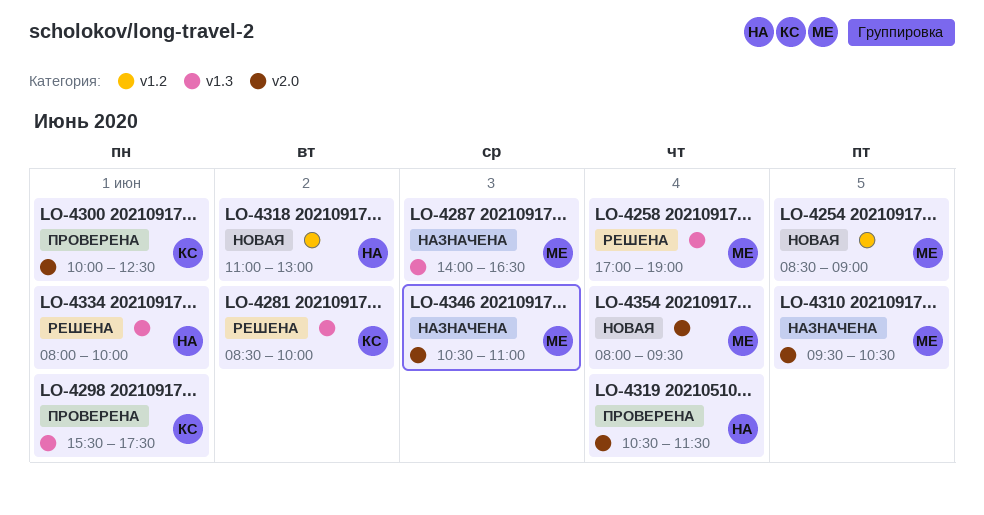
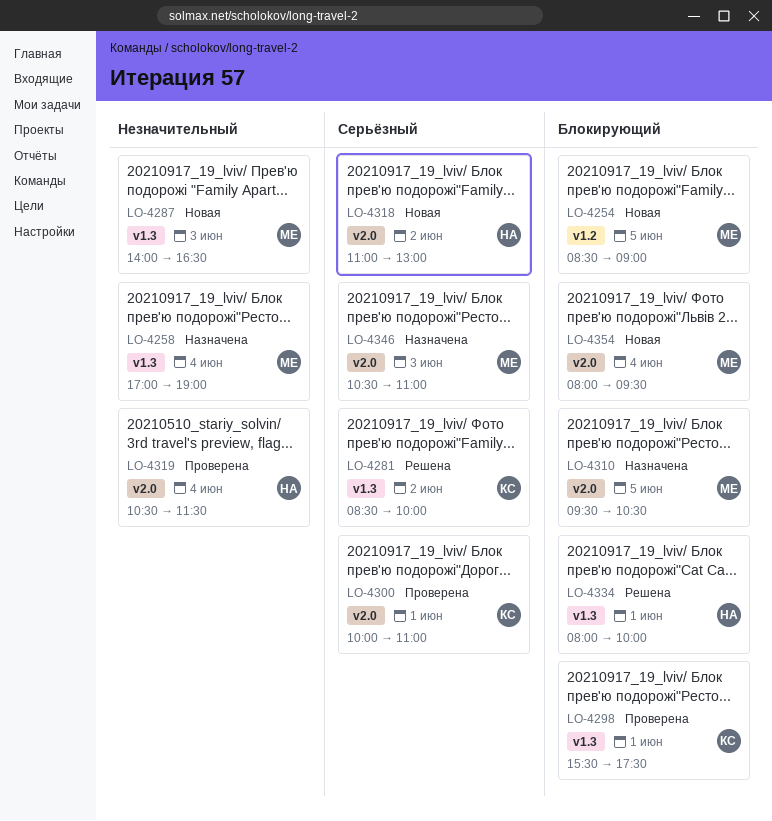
LO-4258, status: Решена -> Назначена
LO-4287, status: Назначена -> Новая
LO-4300, ends: 12:30 -> 11:00
LO-4318, label: v1.2 -> v2.0

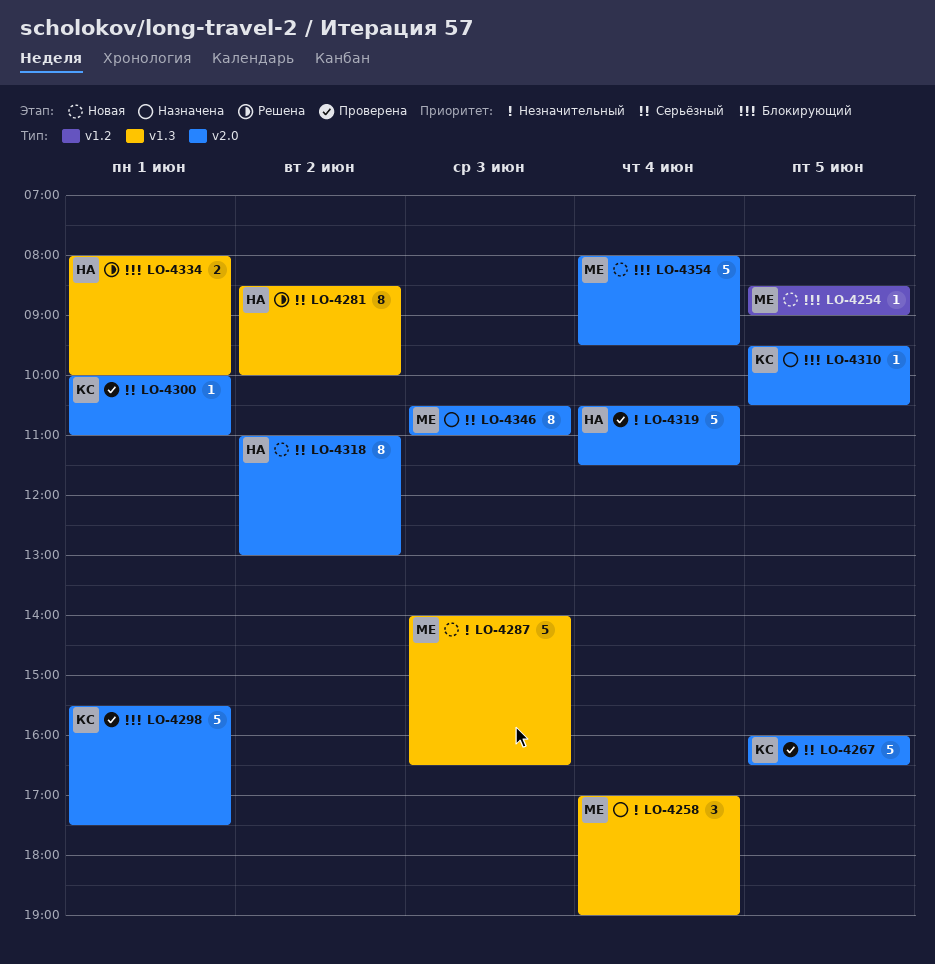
LO-4267: none -> present
LO-4281, owner: КС -> НА
LO-4298, label: v1.3 -> v2.0
LO-4310, owner: МЕ -> КС

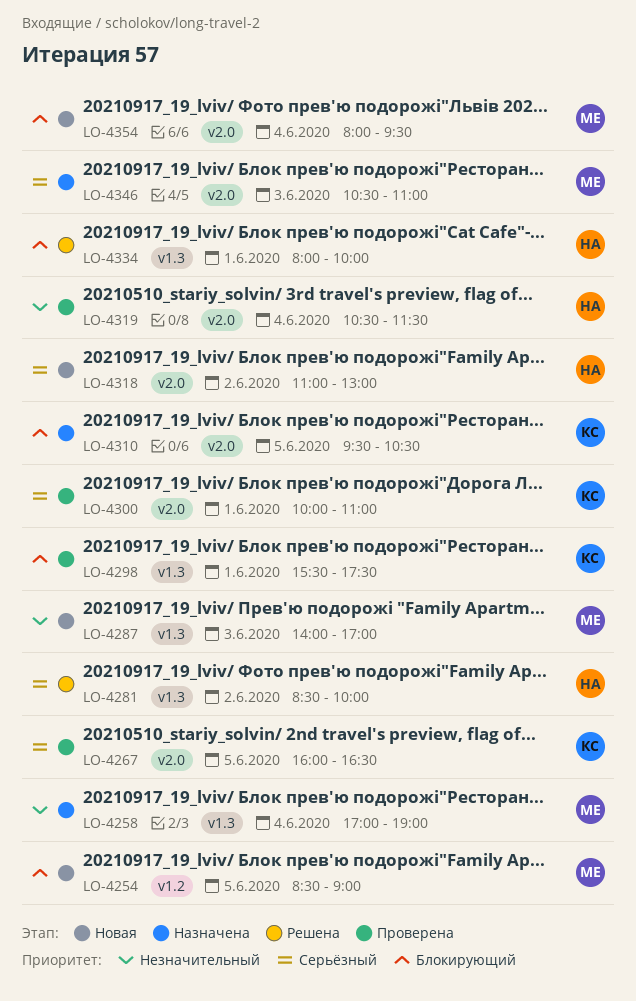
LO-4287, ends: 16:30 -> 17:00
LO-4298, label: v2.0 -> v1.3

